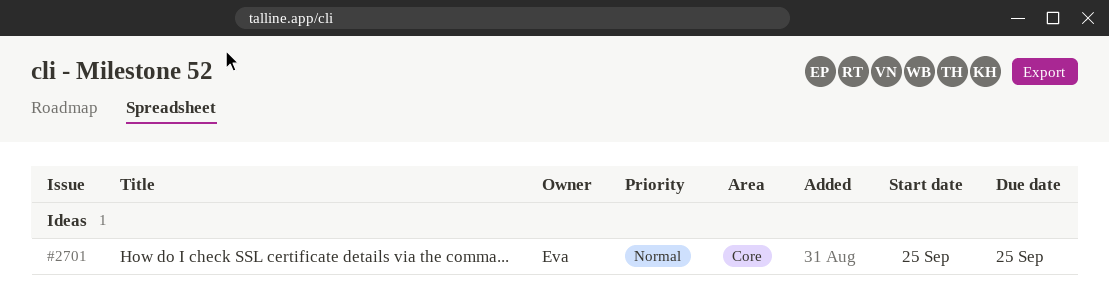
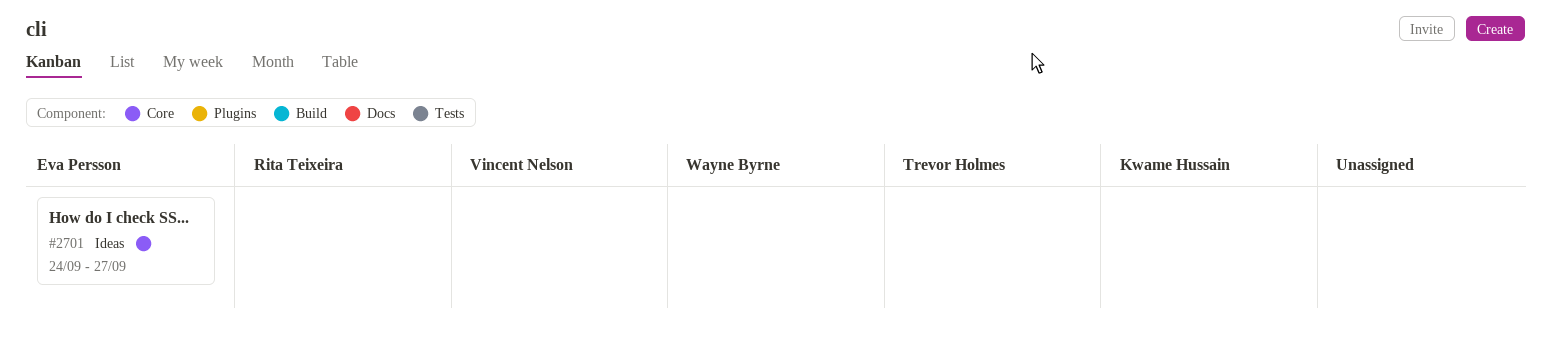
#2701, start: Sep 25 -> Sep 24
#2701, due: Sep 25 -> Sep 27

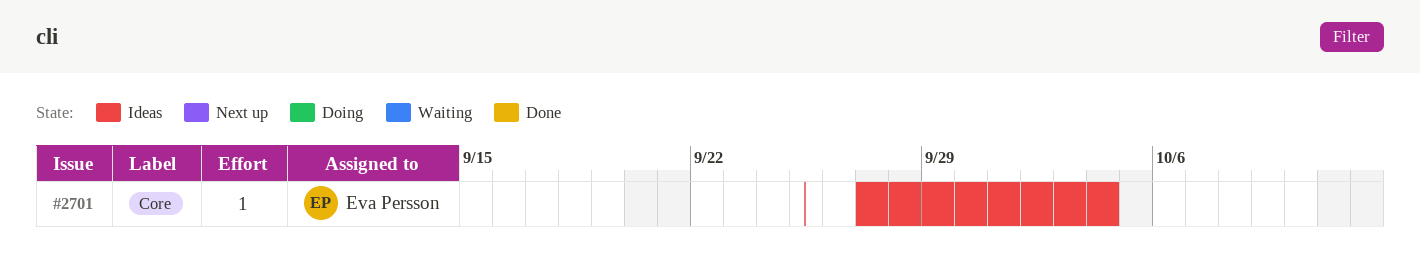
#2701, start: Sep 24 -> Sep 27
#2701, due: Sep 27 -> Oct 4

